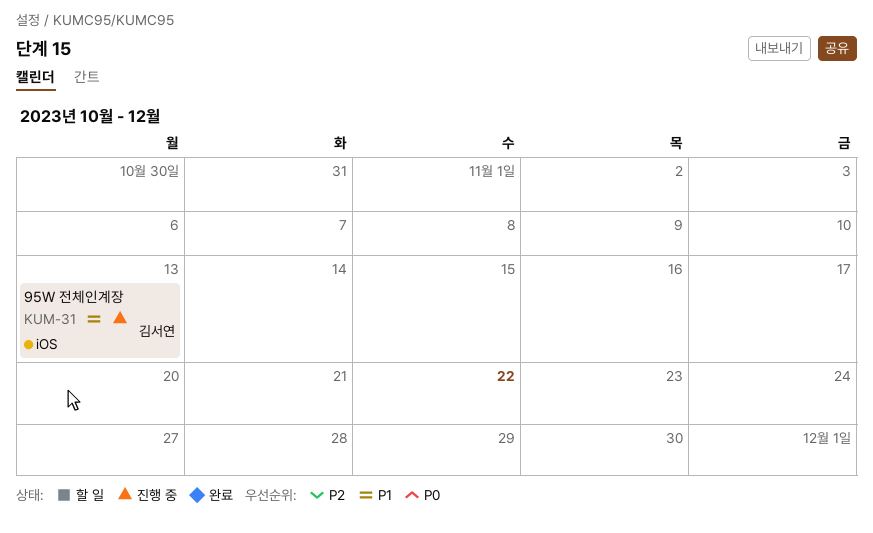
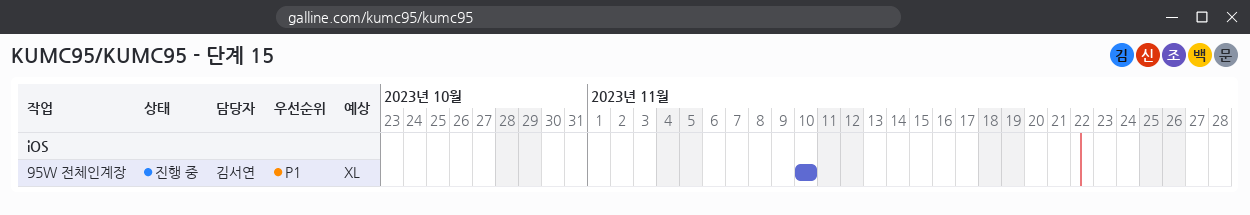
95W 전체인계장, due: Nov 13 -> Nov 10

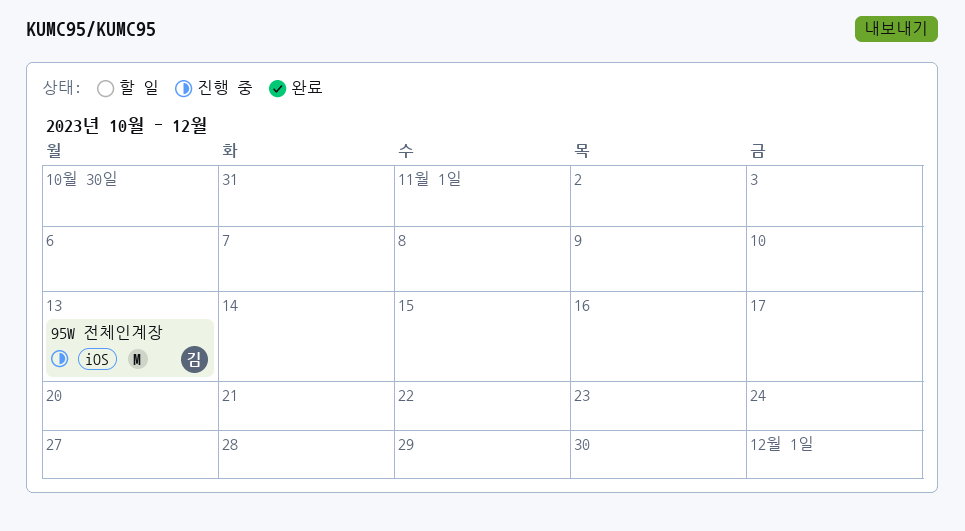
95W 전체인계장, estimate: XL -> M
95W 전체인계장, due: Nov 10 -> Nov 13

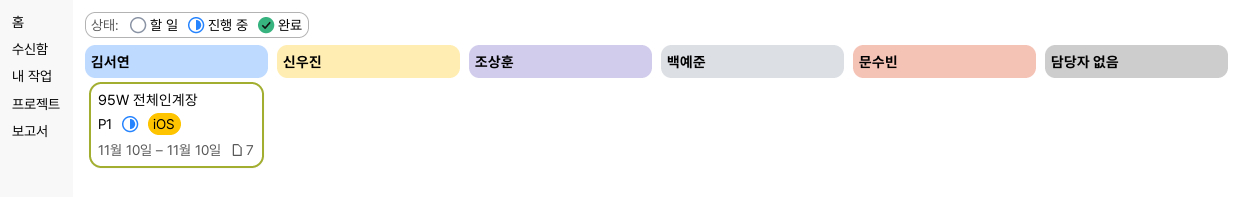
95W 전체인계장, due: Nov 13 -> Nov 10

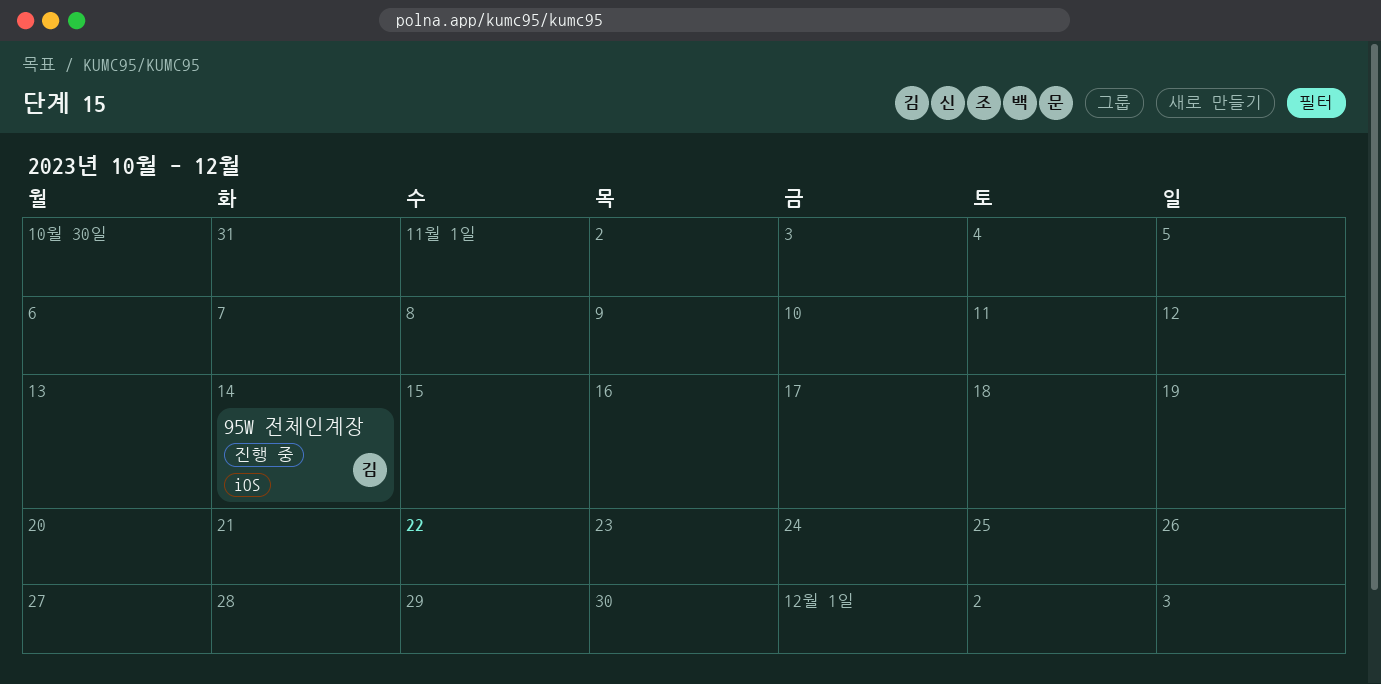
95W 전체인계장, due: Nov 10 -> Nov 14

